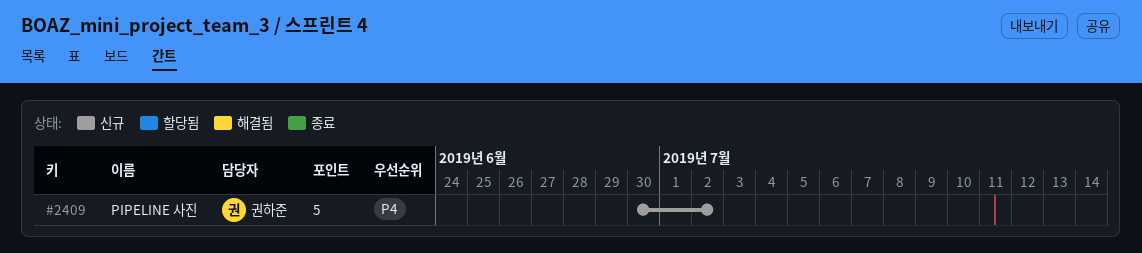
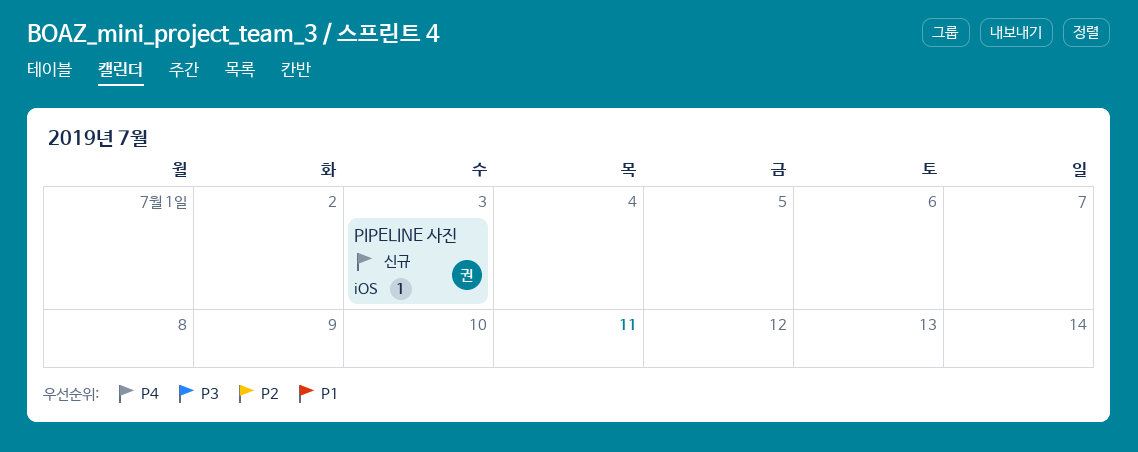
PIPELINE 사진, estimate: 5 -> 1
PIPELINE 사진, due: Jul 2 -> Jul 3

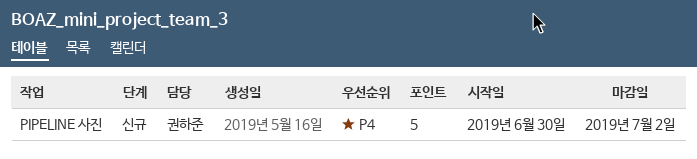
PIPELINE 사진, estimate: 1 -> 5
PIPELINE 사진, due: Jul 3 -> Jul 2

